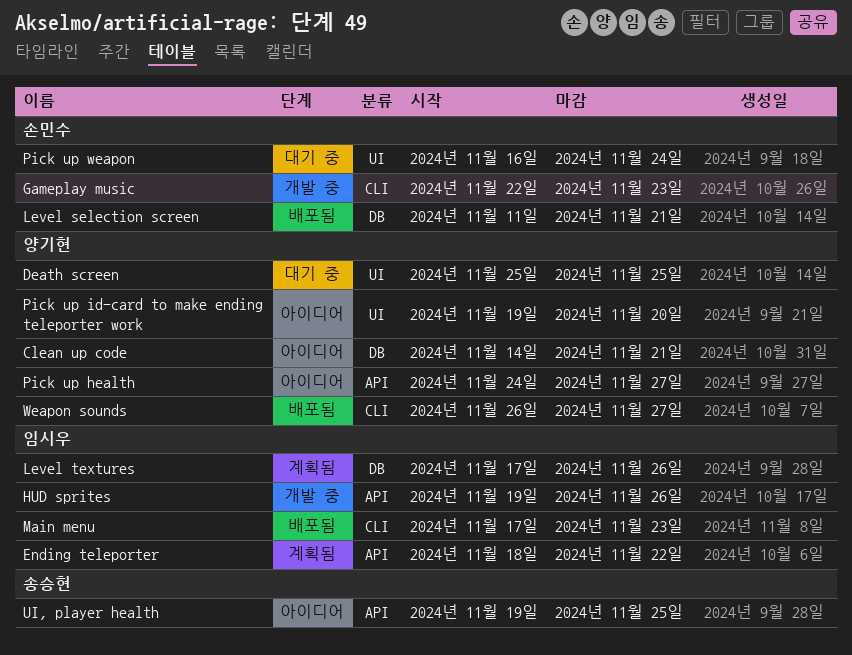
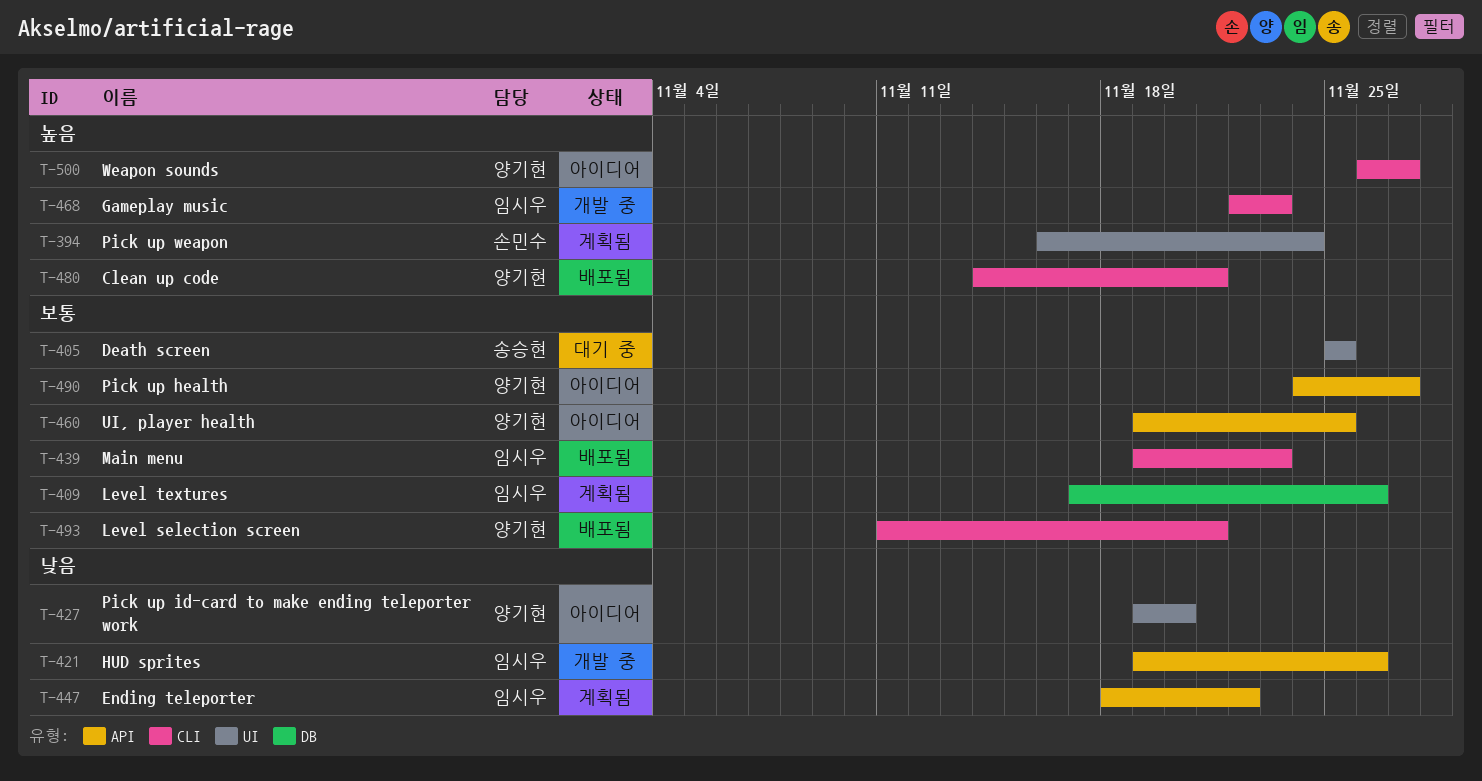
Clean up code, status: 아이디어 -> 배포됨
Clean up code, label: DB -> CLI
Death screen, owner: 양기현 -> 송승현
Gameplay music, owner: 손민수 -> 임시우
Level selection screen, owner: 손민수 -> 양기현
Level selection screen, label: DB -> CLI
Main menu, start: Nov 17 -> Nov 19
Pick up weapon, status: 대기 중 -> 계획됨
UI, player health, owner: 송승현 -> 양기현
Weapon sounds, status: 배포됨 -> 아이디어

